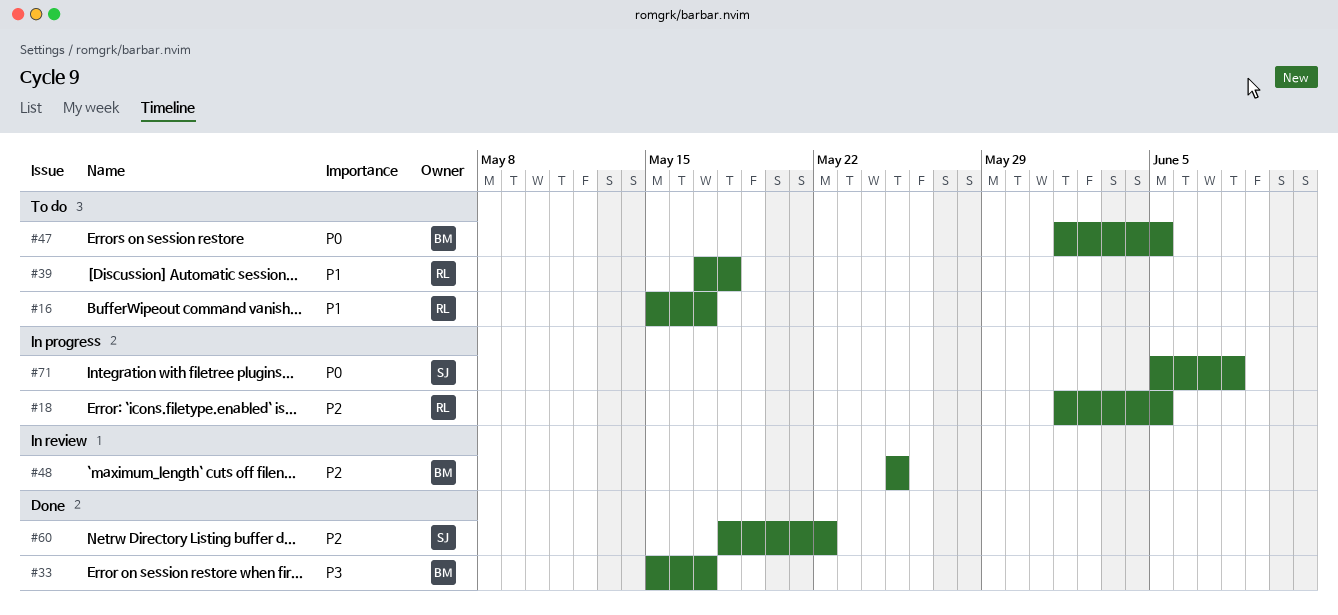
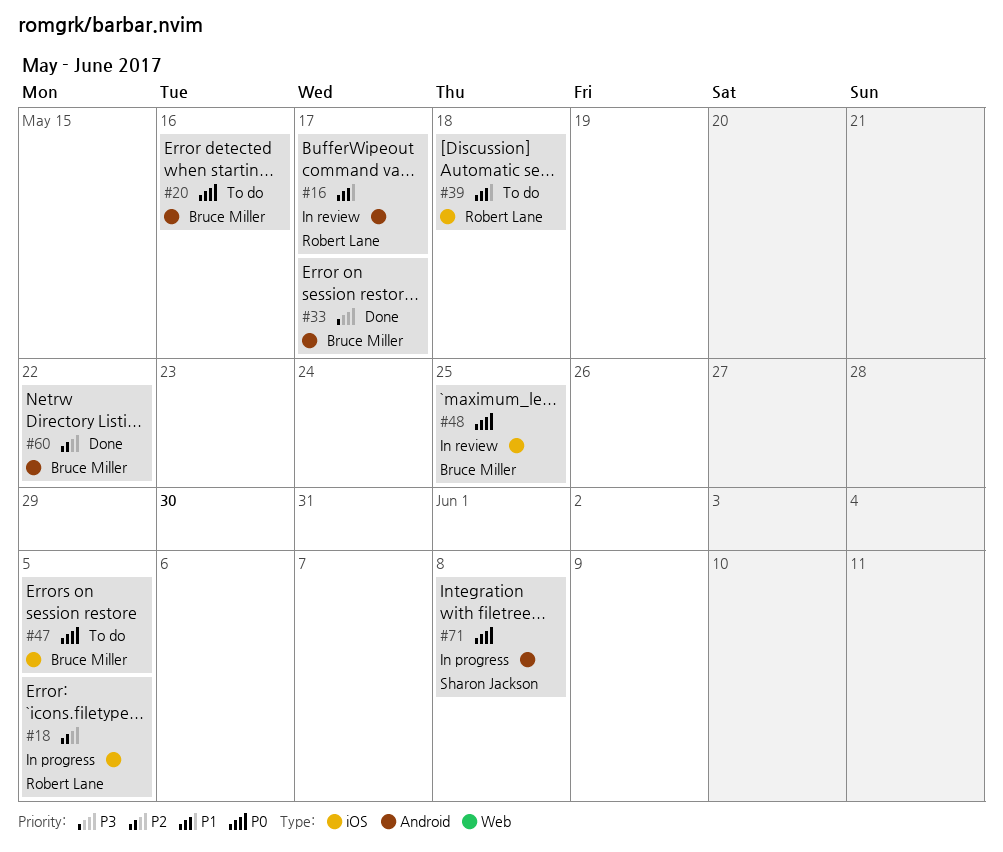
#16, status: To do -> In review
#20: none -> present
#48, priority: P2 -> P0
#60, owner: Sharon Jackson -> Bruce Miller

